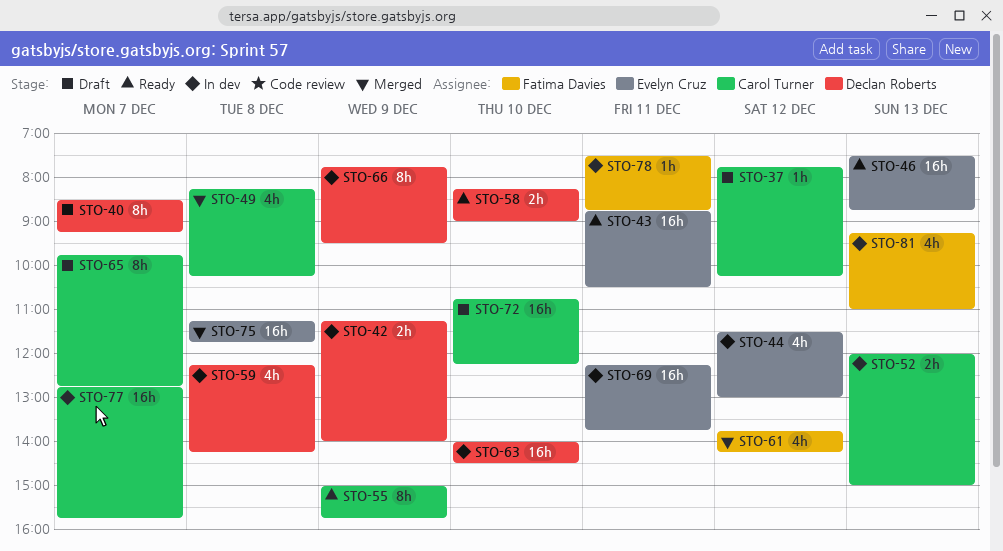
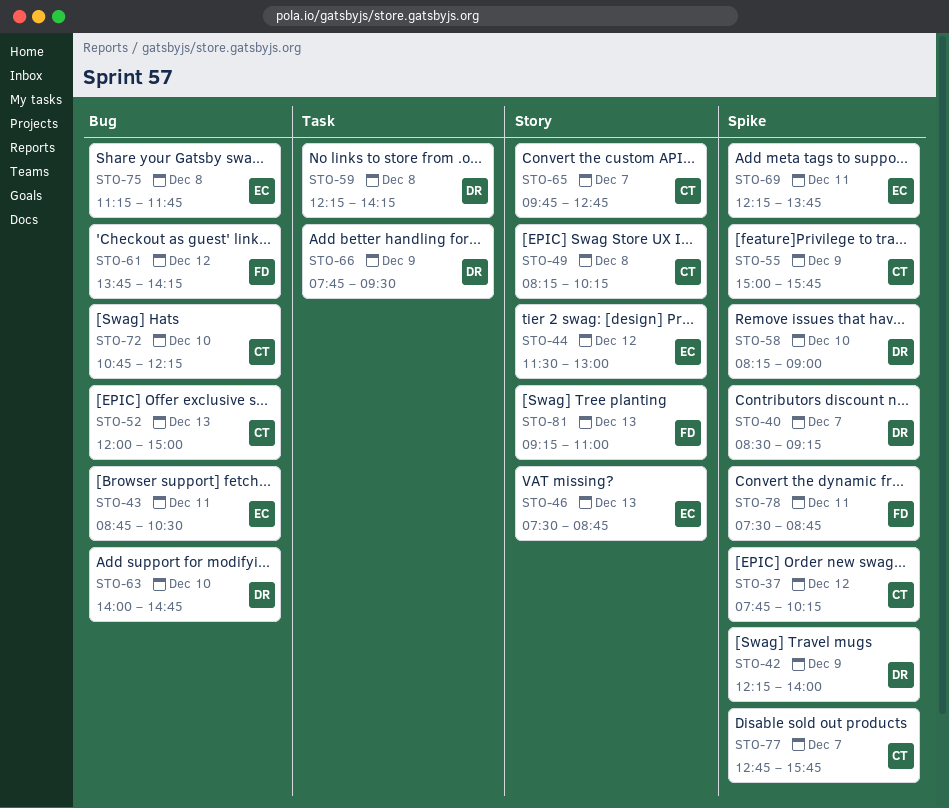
STO-42, begins: 11:15 -> 12:15
STO-63, ends: 14:30 -> 14:45

